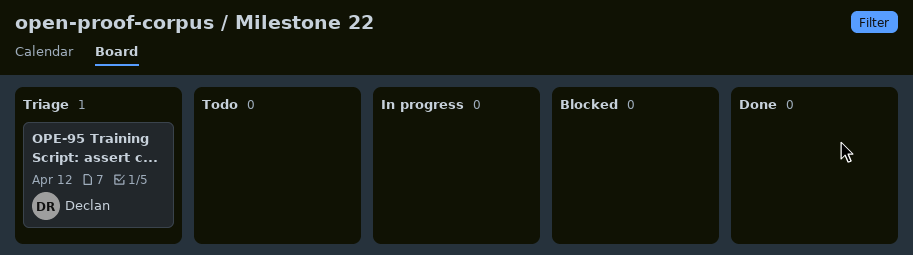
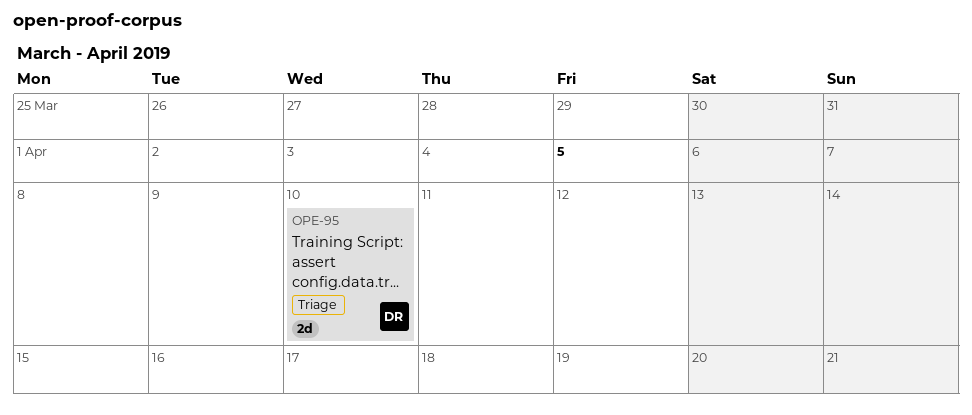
OPE-95, due: Apr 12 -> Apr 10

